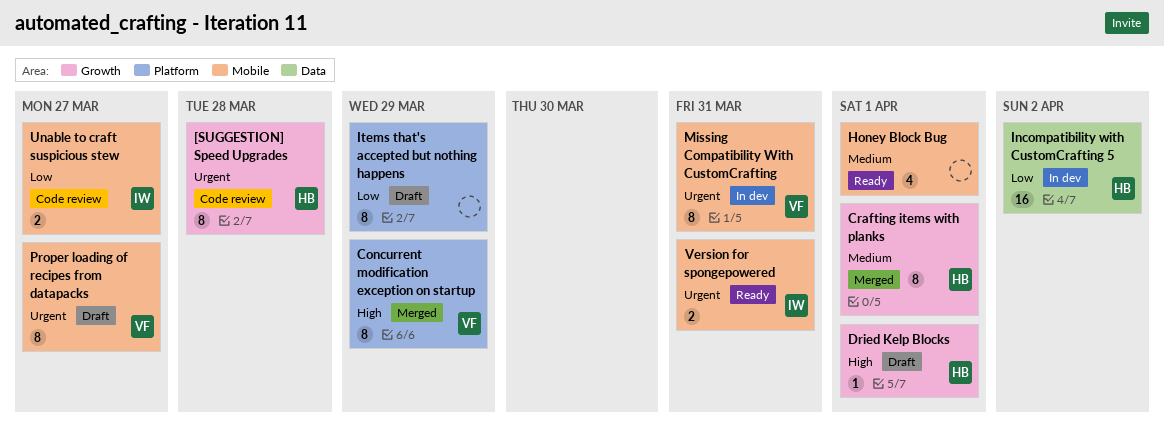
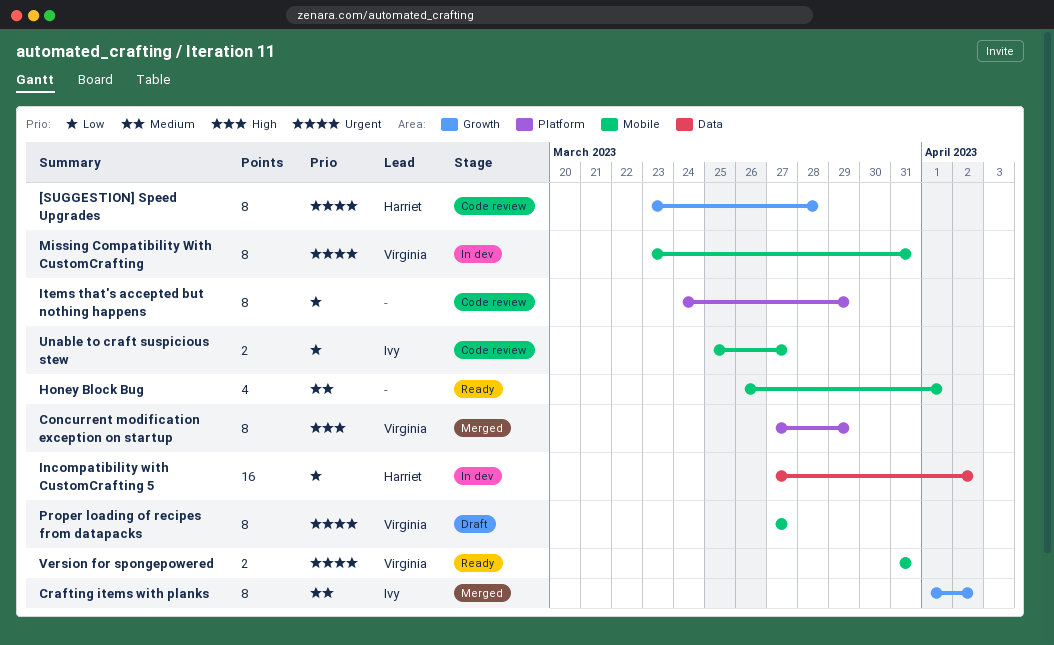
Crafting items with planks, owner: Harriet -> Ivy
Crafting items with planks, due: Apr 1 -> Apr 2
Dried Kelp Blocks: present -> none
Items that's accepted but nothing happens, status: Draft -> Code review
Version for spongepowered, owner: Ivy -> Virginia

